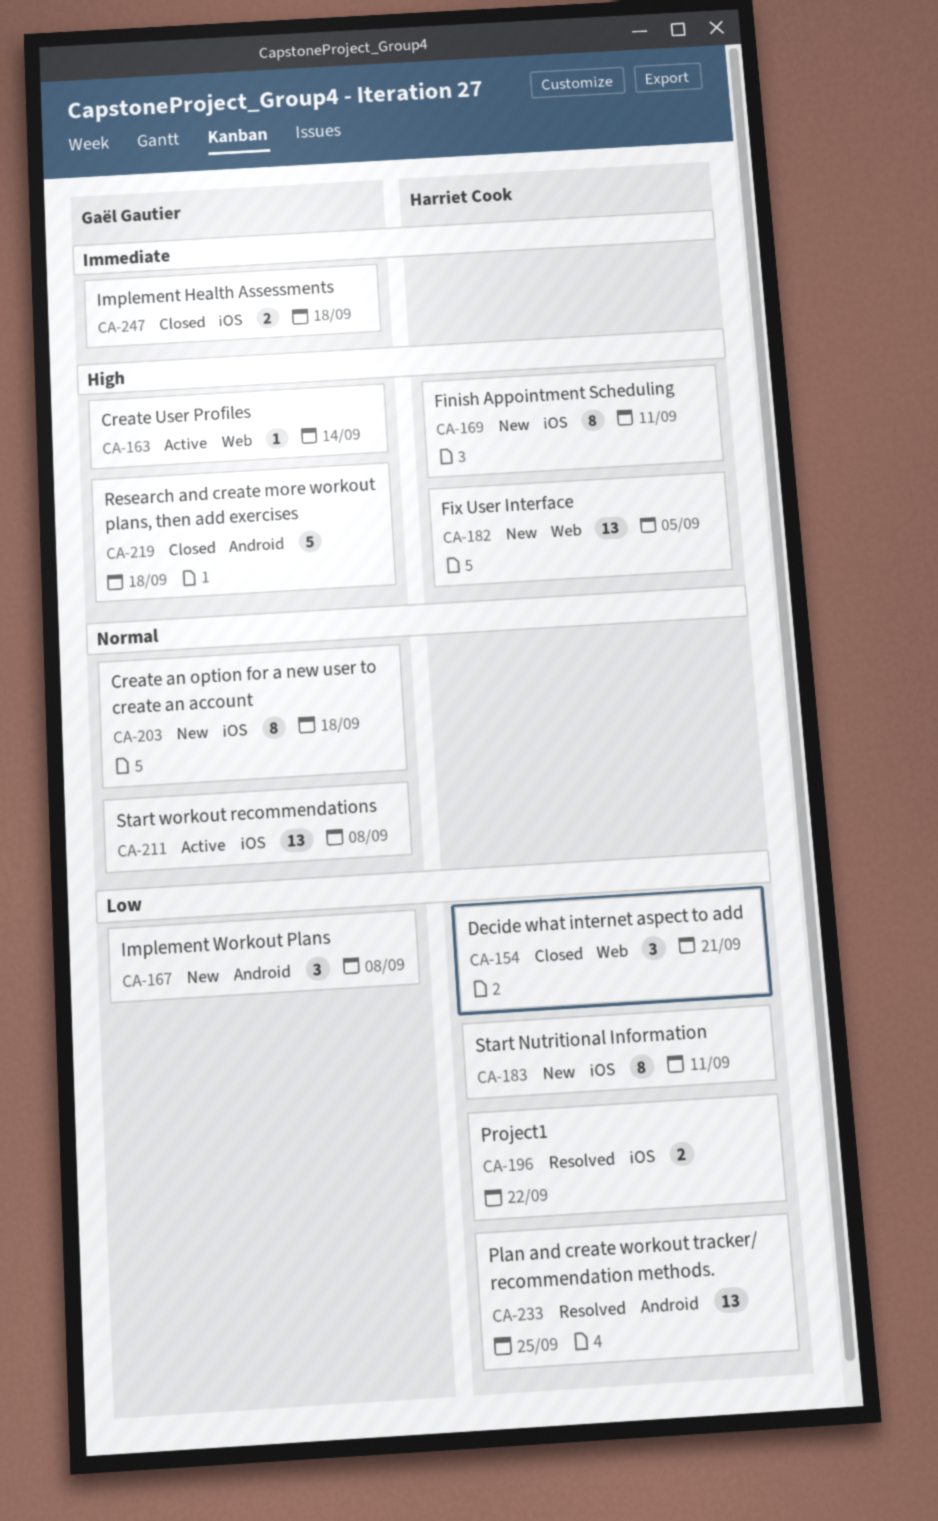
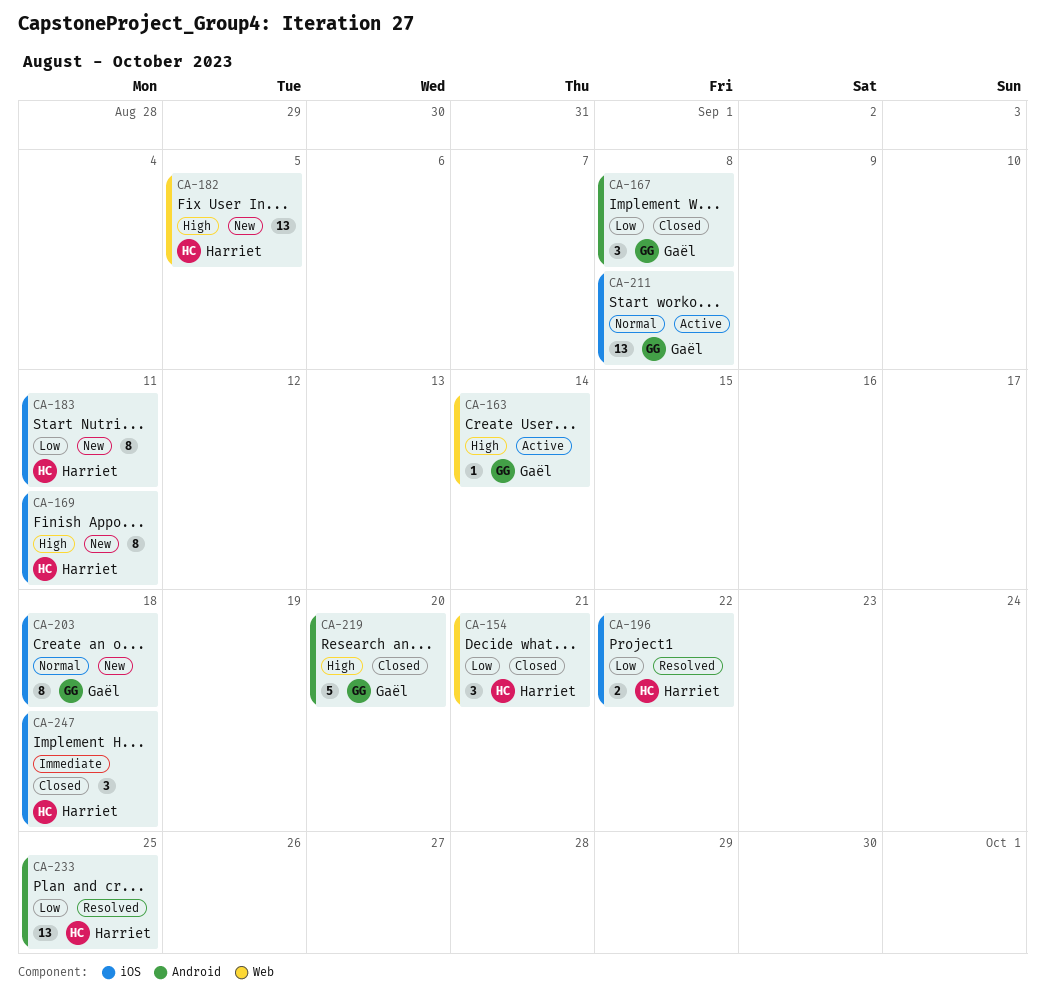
CA-167, status: New -> Closed
CA-219, due: Sep 18 -> Sep 20
CA-247, owner: Gaël Gautier -> Harriet Cook
CA-247, estimate: 2 -> 3

